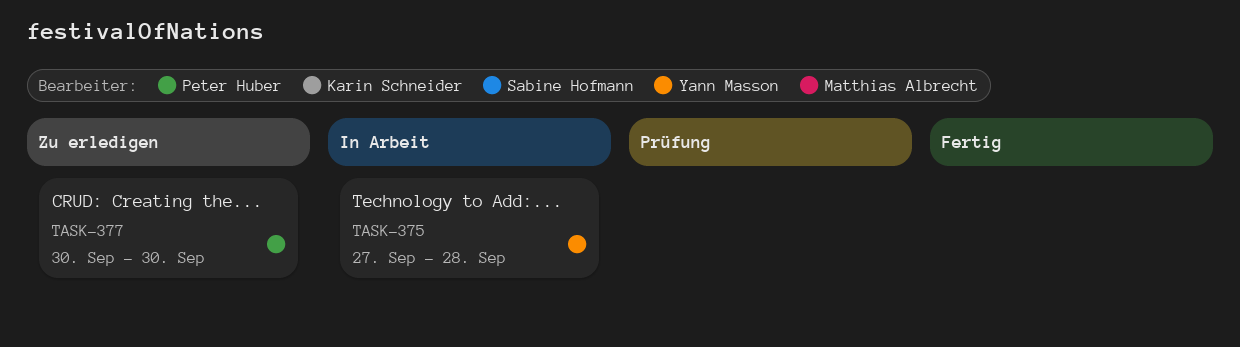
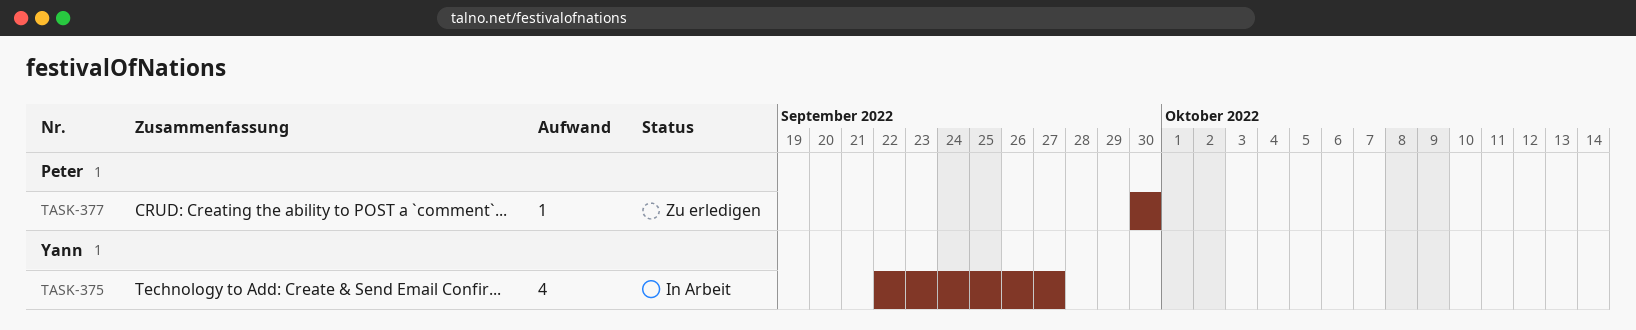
TASK-375, start: Sep 27 -> Sep 22
TASK-375, due: Sep 28 -> Sep 27

